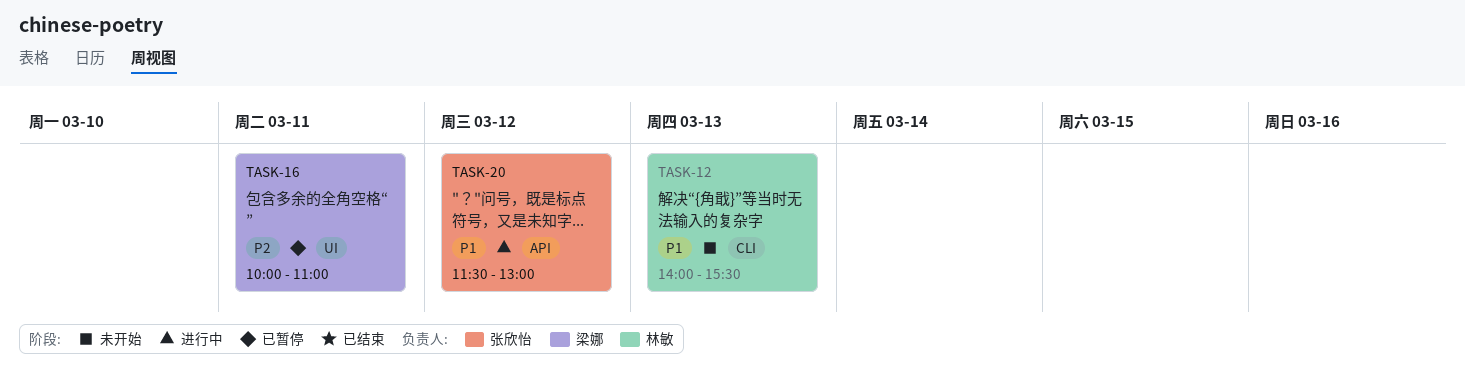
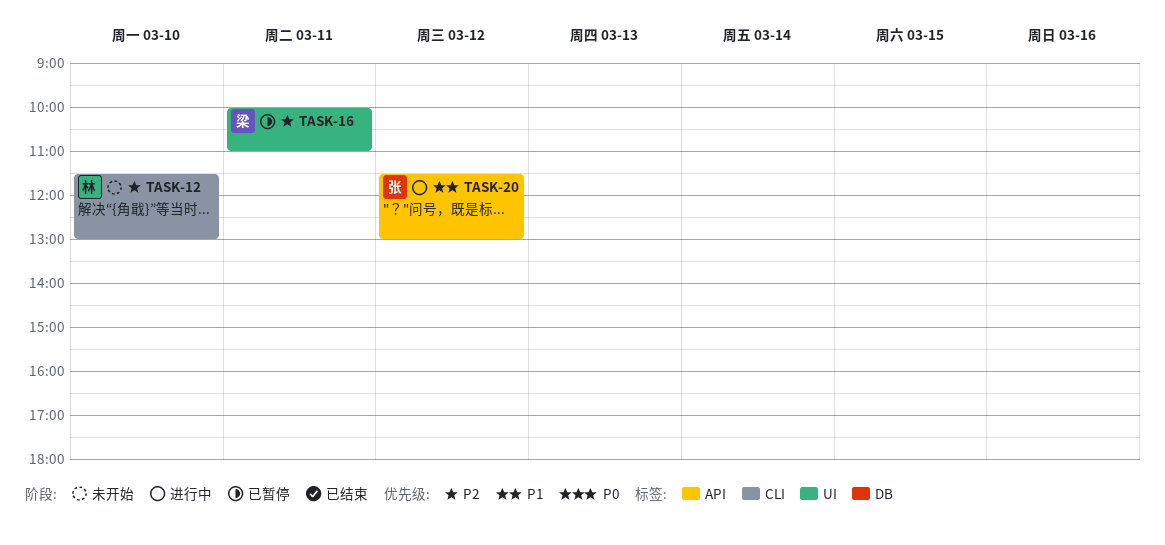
TASK-12, priority: P1 -> P2
TASK-12, day: Mar 13 -> Mar 10
TASK-12, begins: 14:00 -> 11:30
TASK-12, ends: 15:30 -> 13:00

